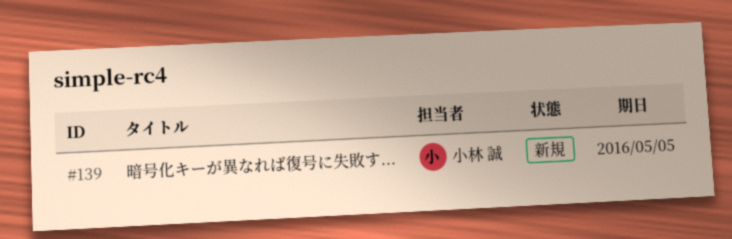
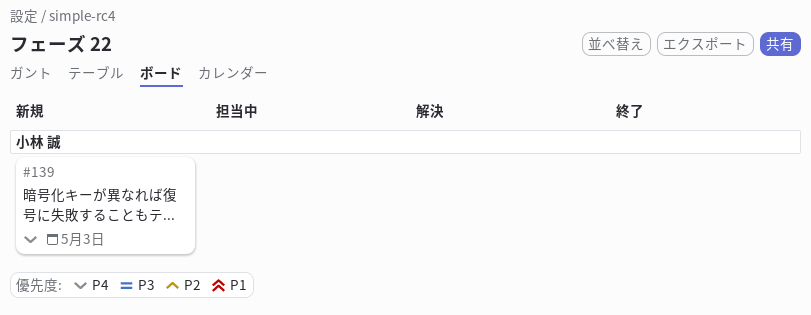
#139, due: May 5 -> May 3

